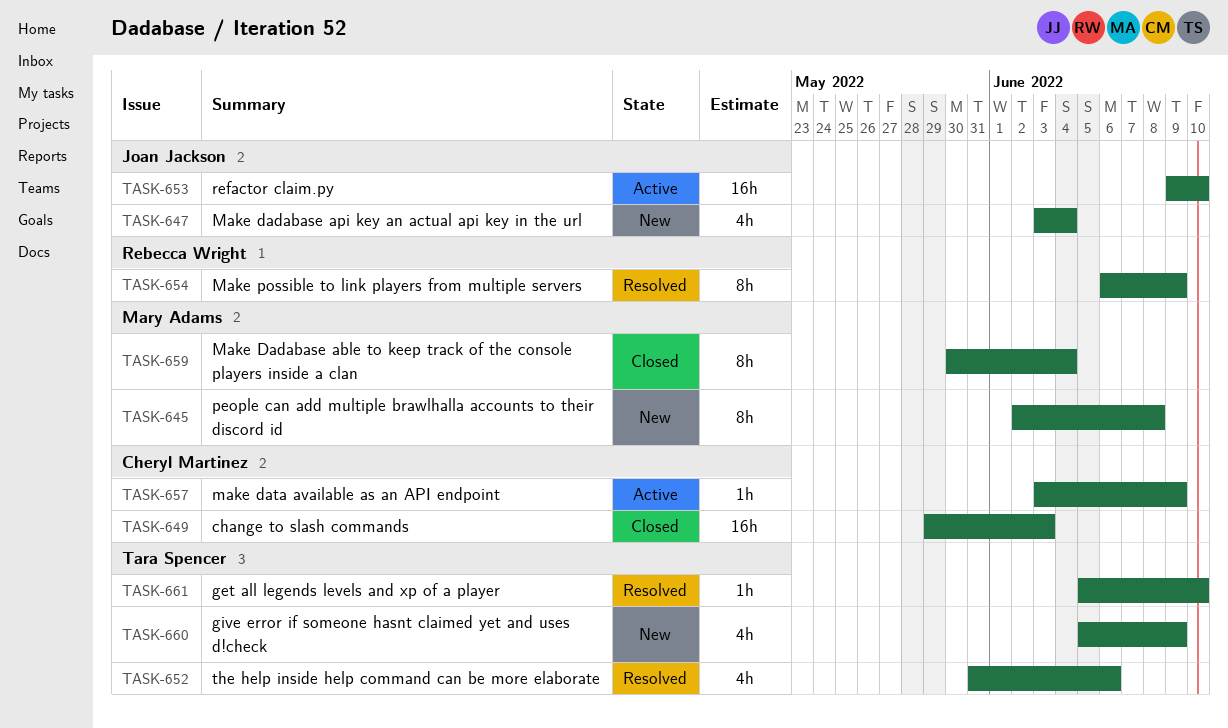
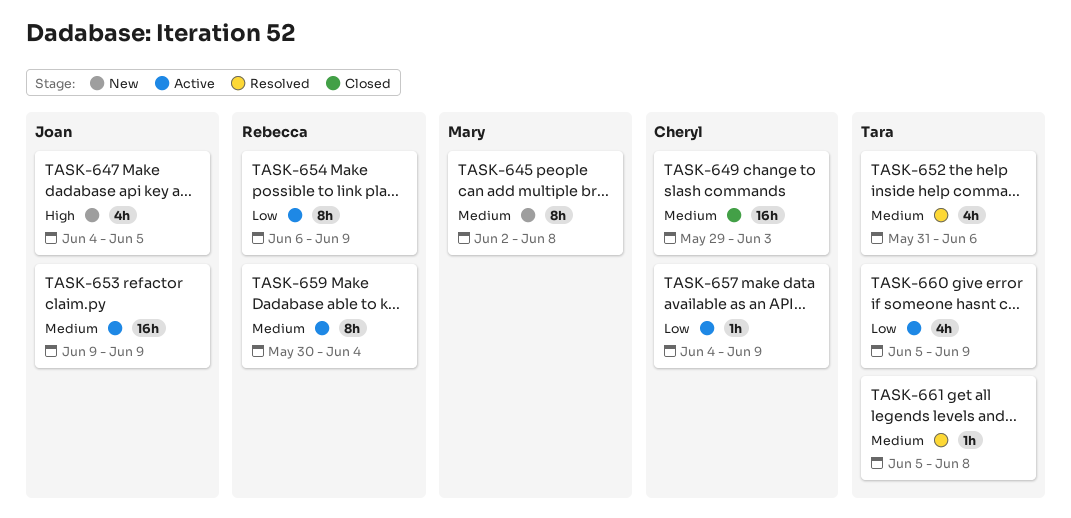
TASK-647, start: Jun 3 -> Jun 4
TASK-647, due: Jun 4 -> Jun 5
TASK-653, due: Jun 10 -> Jun 9
TASK-654, status: Resolved -> Active
TASK-657, start: Jun 3 -> Jun 4
TASK-659, status: Closed -> Active
TASK-659, owner: Mary Adams -> Rebecca Wright
TASK-660, status: New -> Active
TASK-661, due: Jun 10 -> Jun 8

